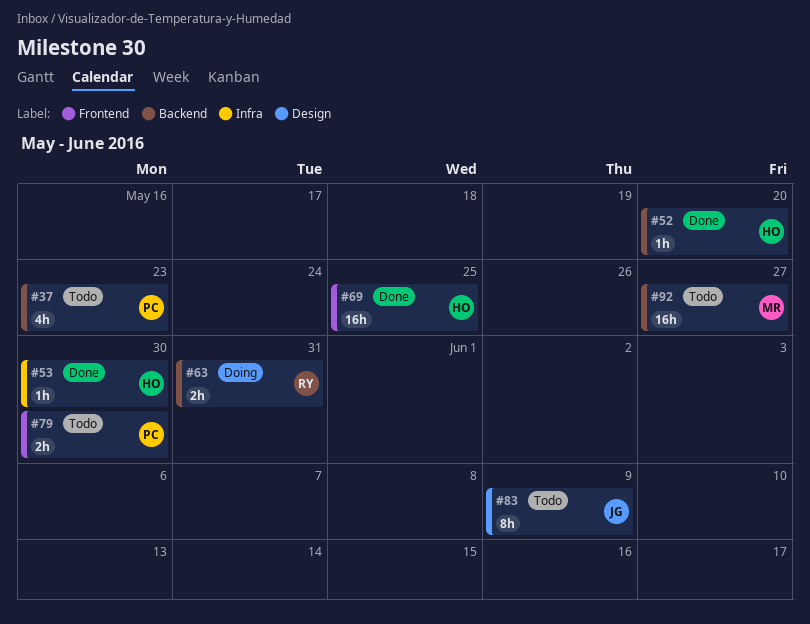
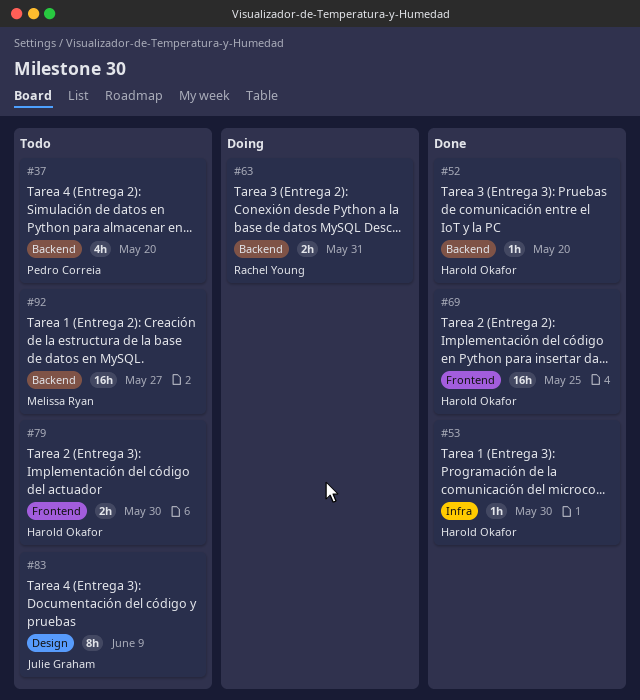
#37, due: May 23 -> May 20
#79, owner: Pedro Correia -> Harold Okafor

